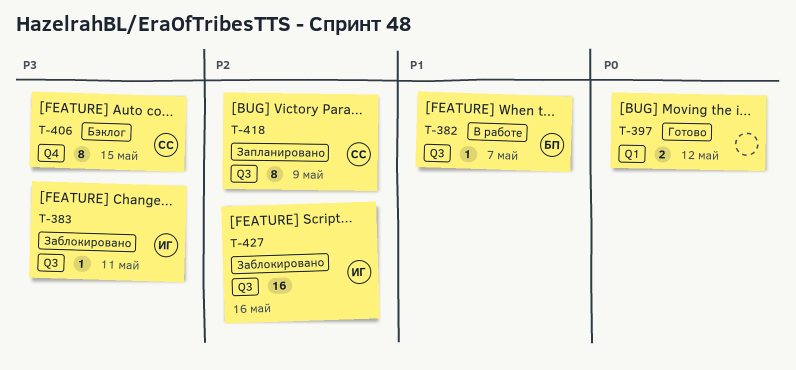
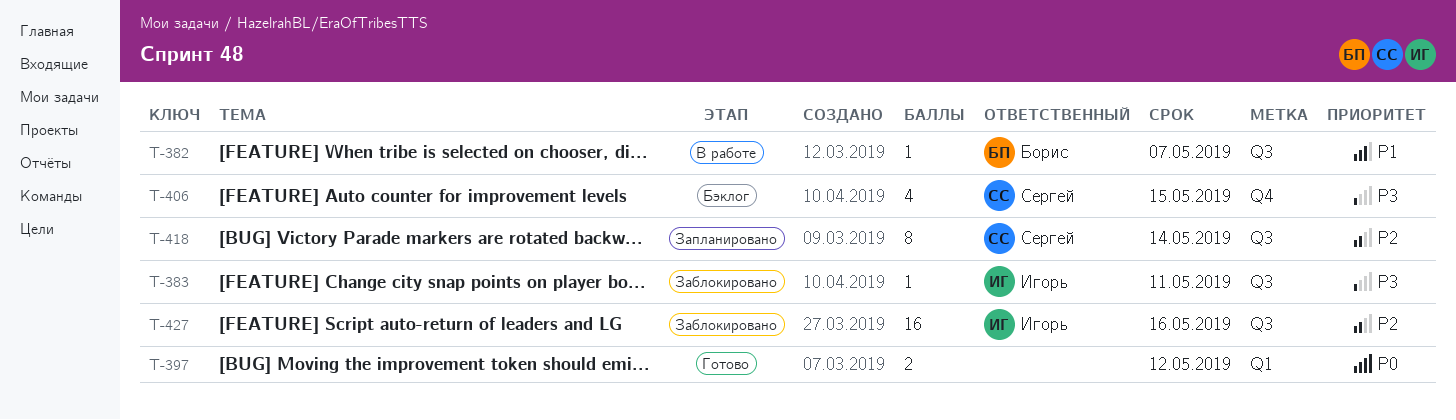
T-406, estimate: 8 -> 4
T-418, due: May 9 -> May 14

